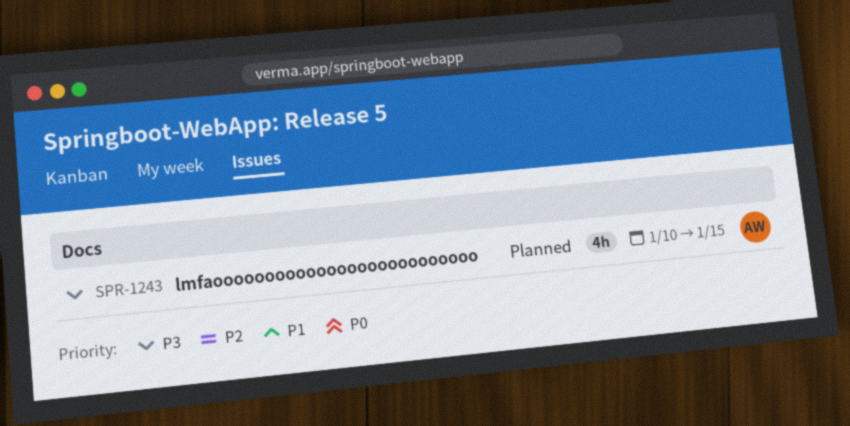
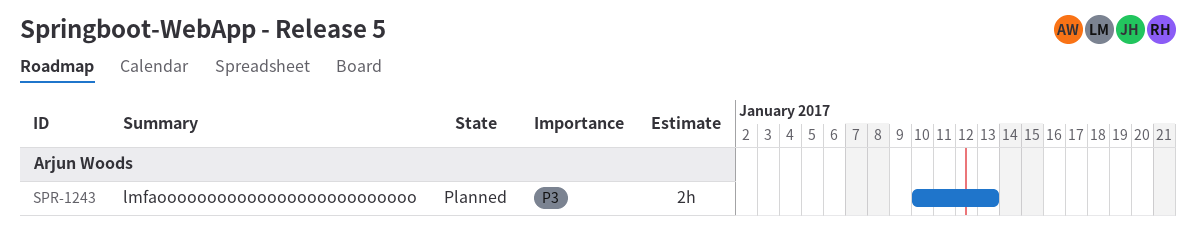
SPR-1243, estimate: 4h -> 2h
SPR-1243, due: Jan 15 -> Jan 13

